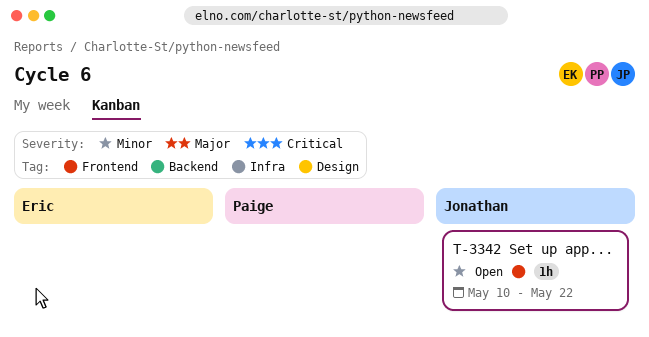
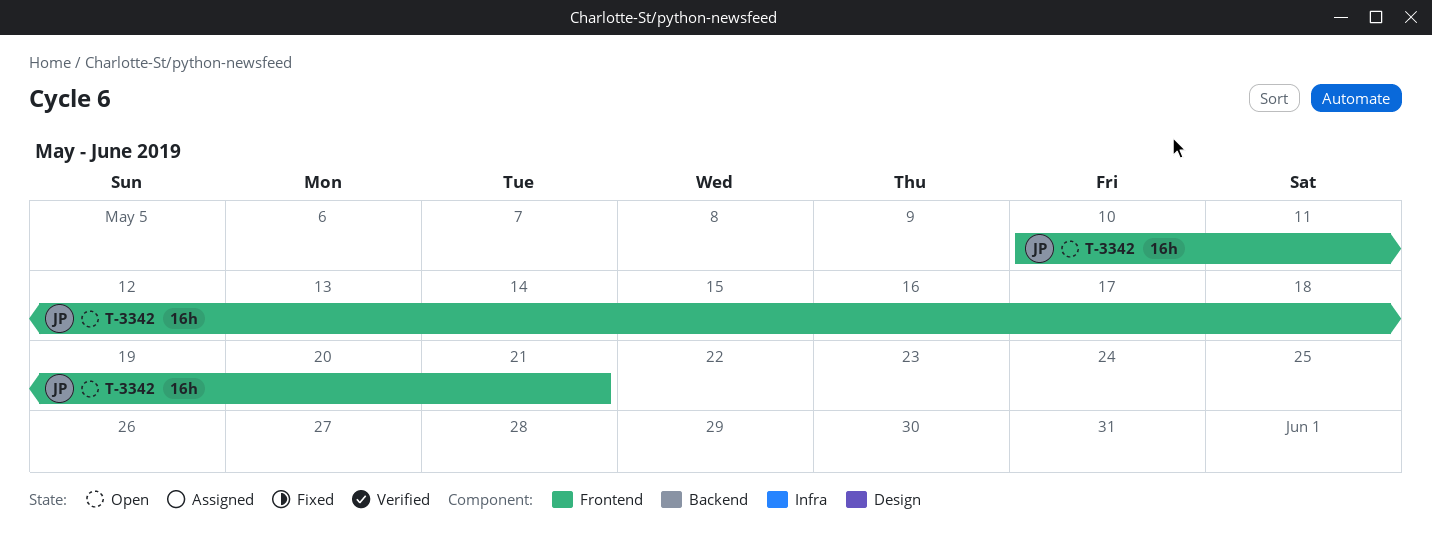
T-3342, estimate: 1h -> 16h
T-3342, due: May 22 -> May 21

